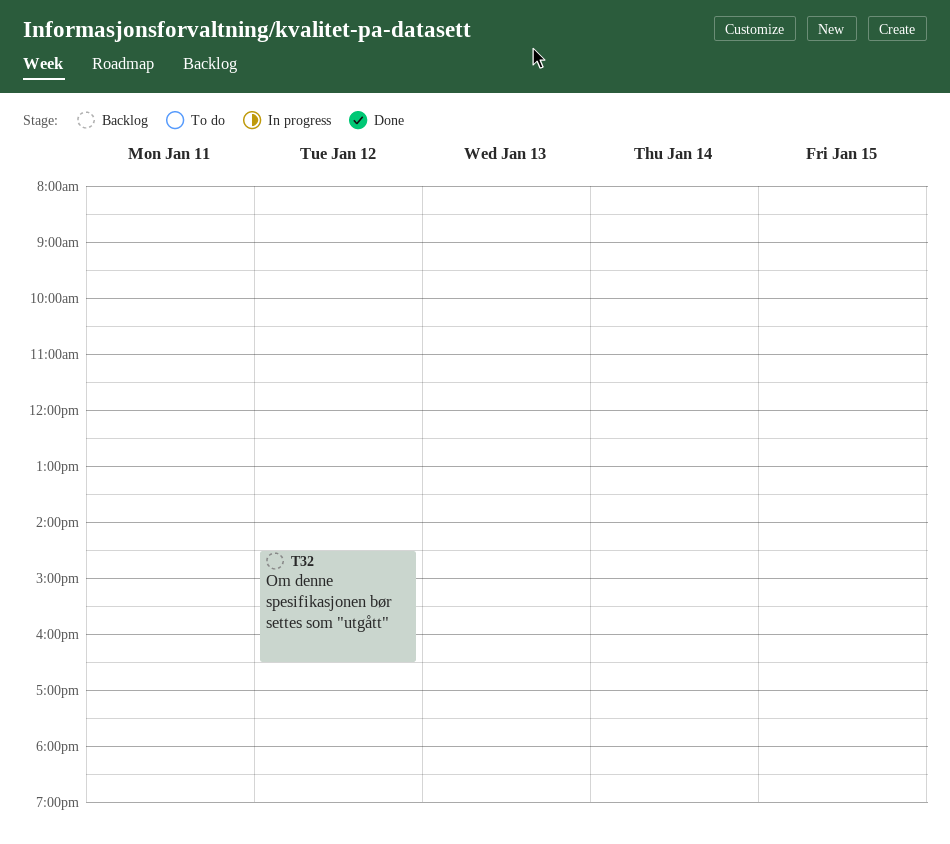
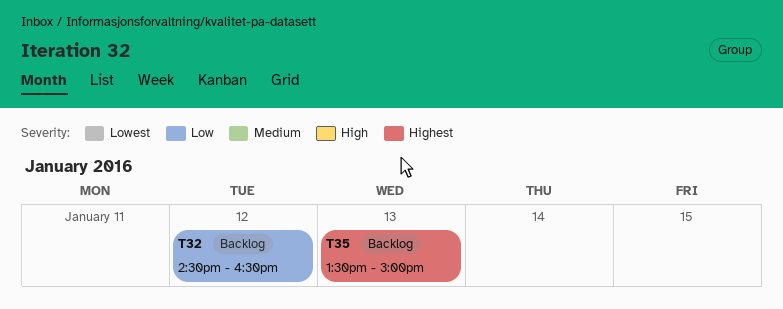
T35: none -> present

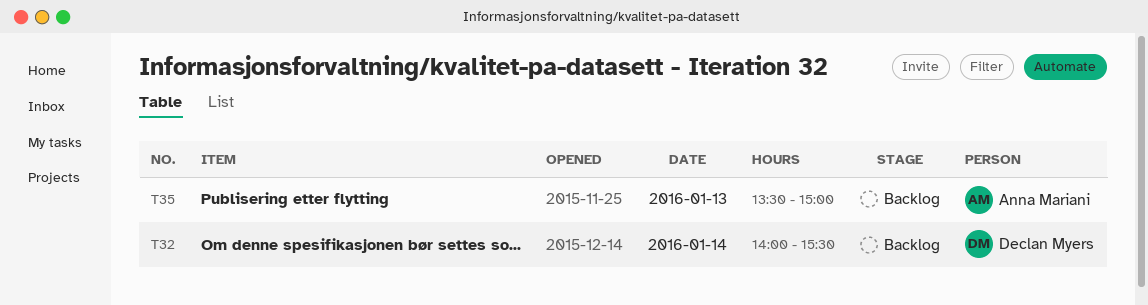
T32, day: Jan 12 -> Jan 14
T32, begins: 14:30 -> 14:00
T32, ends: 16:30 -> 15:30

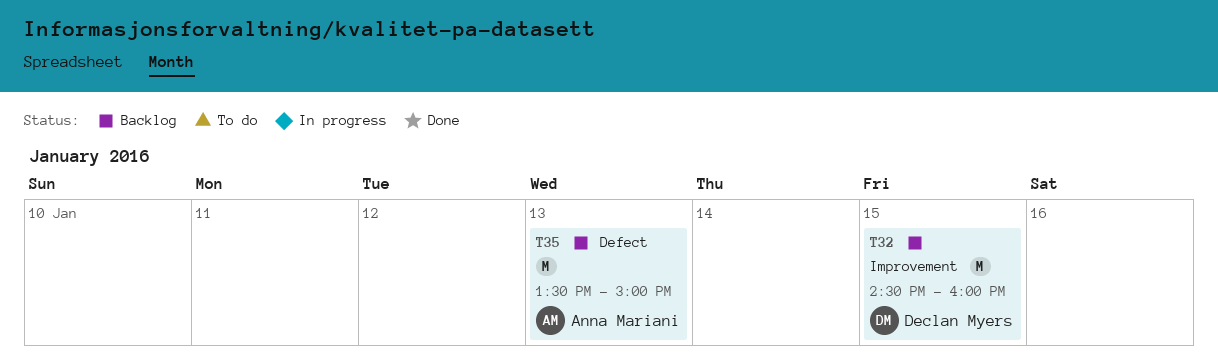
T32, day: Jan 14 -> Jan 15
T32, begins: 14:00 -> 14:30
T32, ends: 15:30 -> 16:00

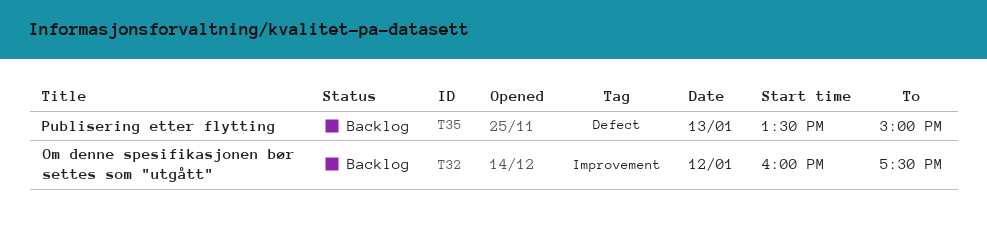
T32, day: Jan 15 -> Jan 12
T32, begins: 14:30 -> 16:00
T32, ends: 16:00 -> 17:30

